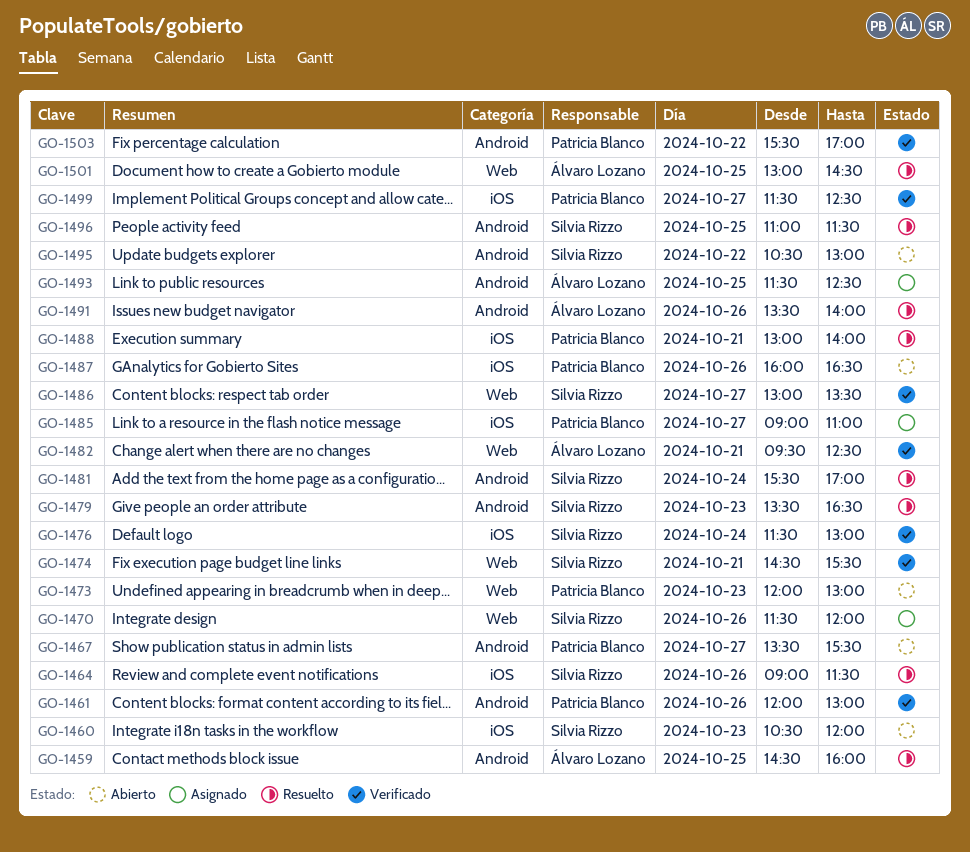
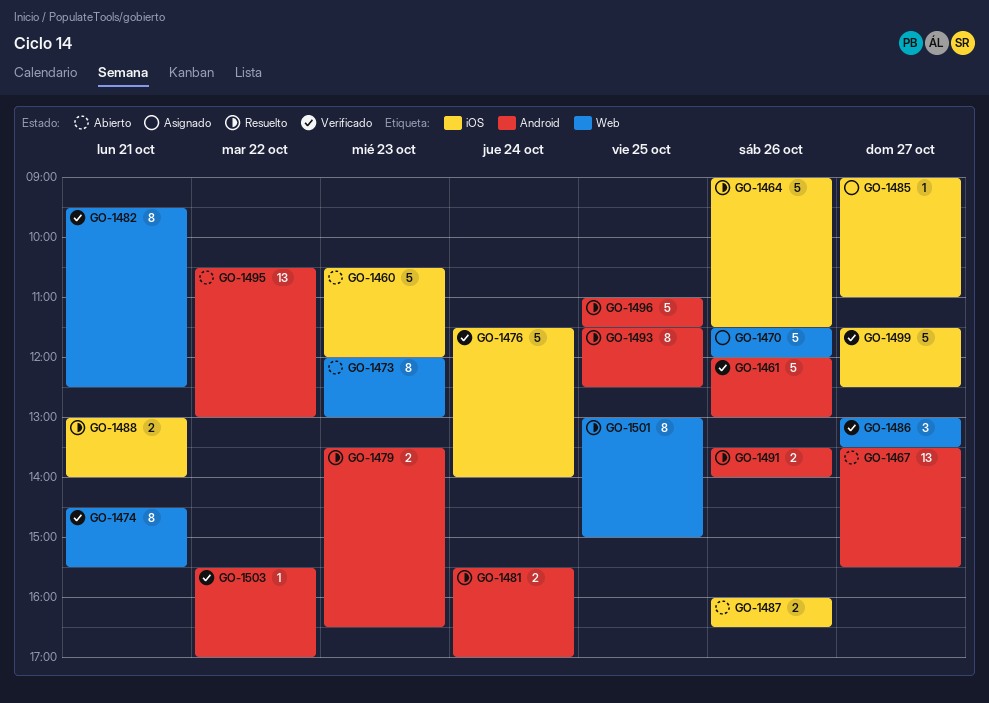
GO-1459: present -> none
GO-1476, ends: 13:00 -> 14:00
GO-1493, status: Asignado -> Resuelto
GO-1501, ends: 14:30 -> 15:00

